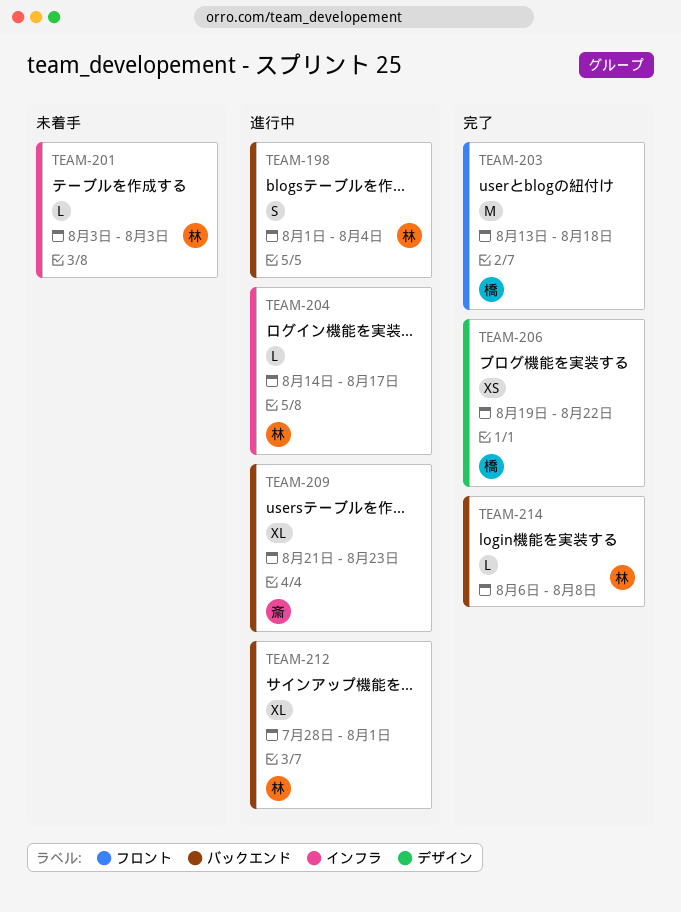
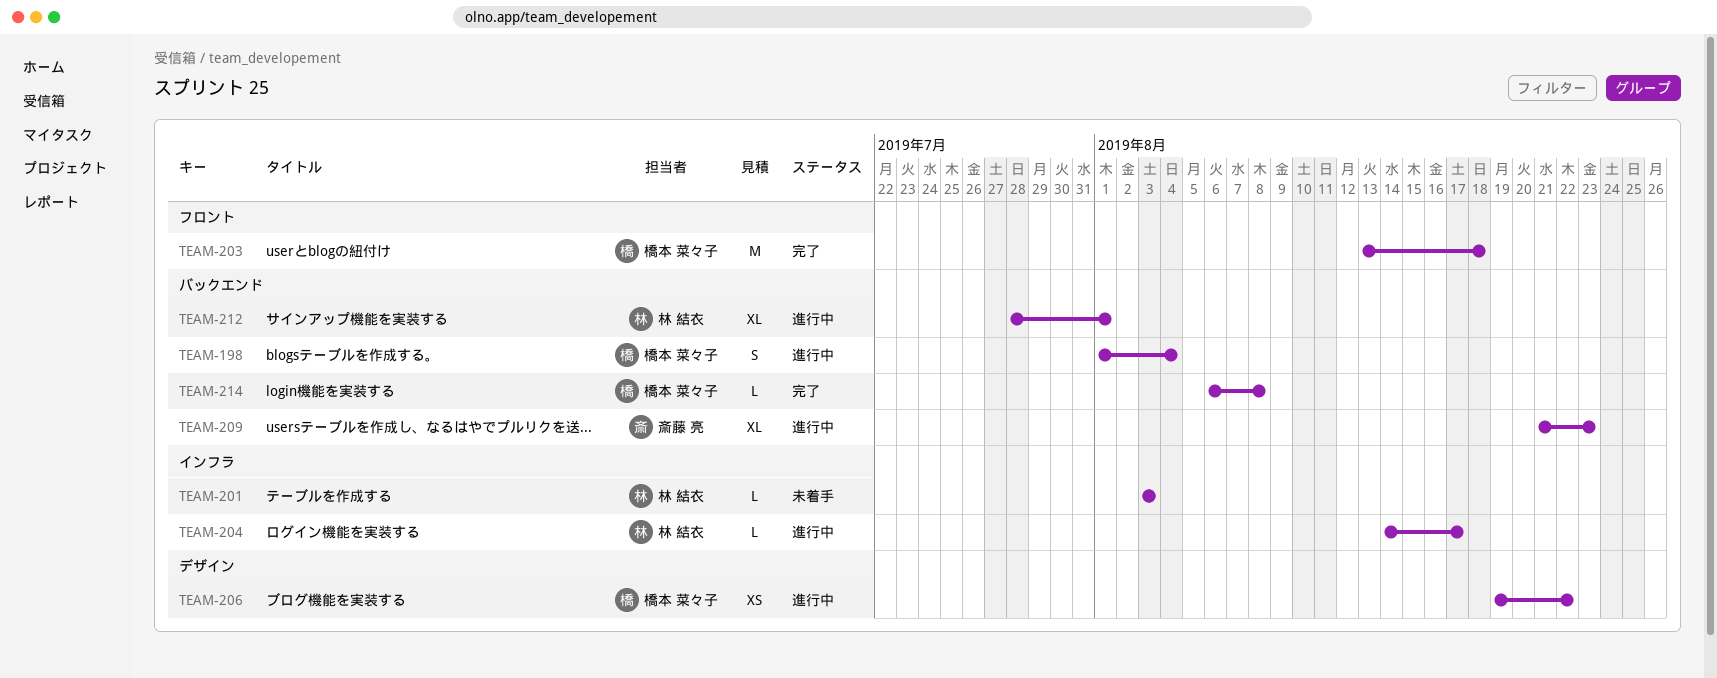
TEAM-198, owner: 林 結衣 -> 橋本 菜々子
TEAM-206, status: 完了 -> 進行中
TEAM-214, owner: 林 結衣 -> 橋本 菜々子

